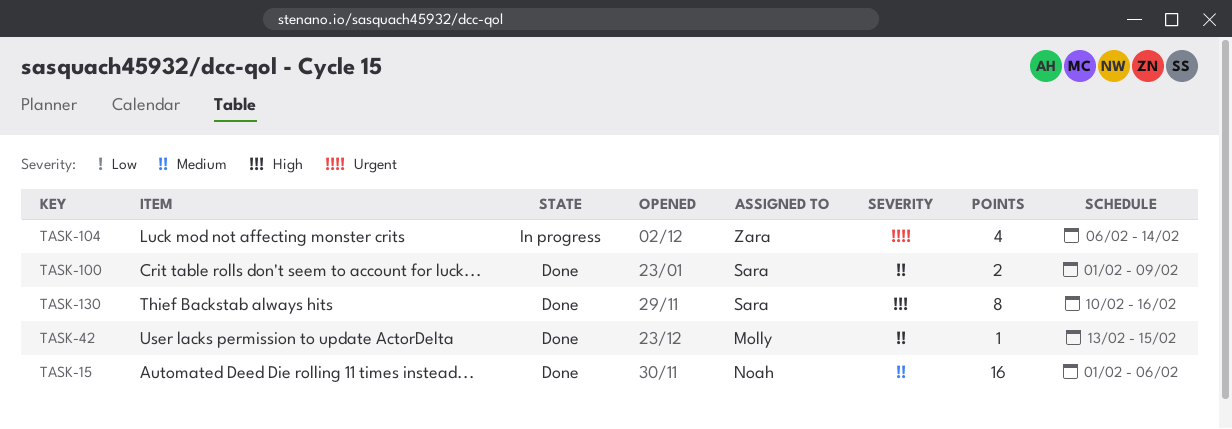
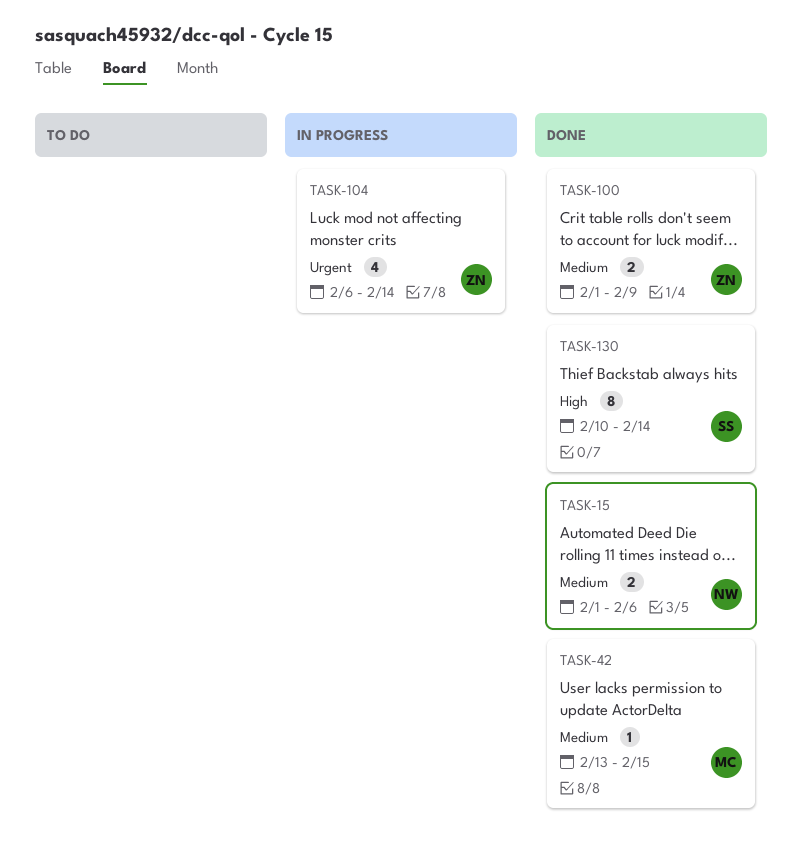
TASK-15, estimate: 16 -> 2
TASK-100, owner: Sara -> Zara
TASK-130, due: Feb 16 -> Feb 14

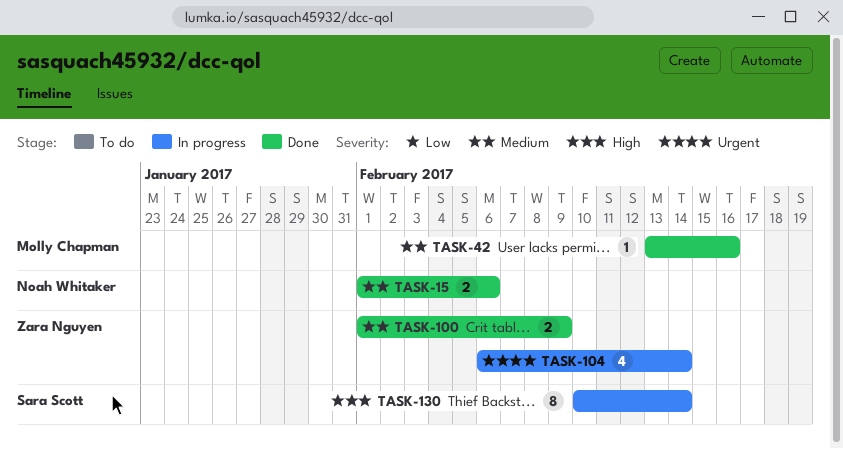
TASK-42, due: Feb 15 -> Feb 16
TASK-130, status: Done -> In progress

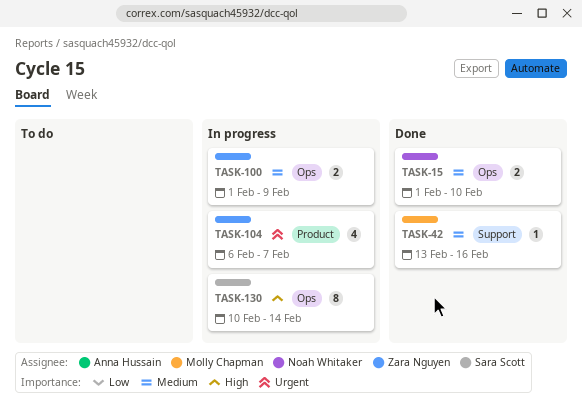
TASK-15, due: Feb 6 -> Feb 10
TASK-100, status: Done -> In progress
TASK-104, due: Feb 14 -> Feb 7

